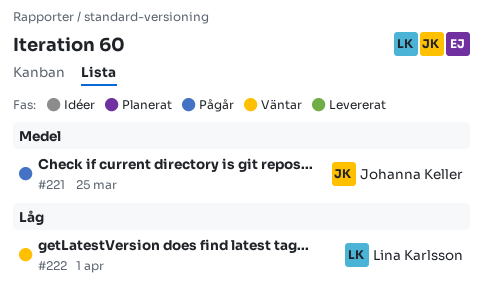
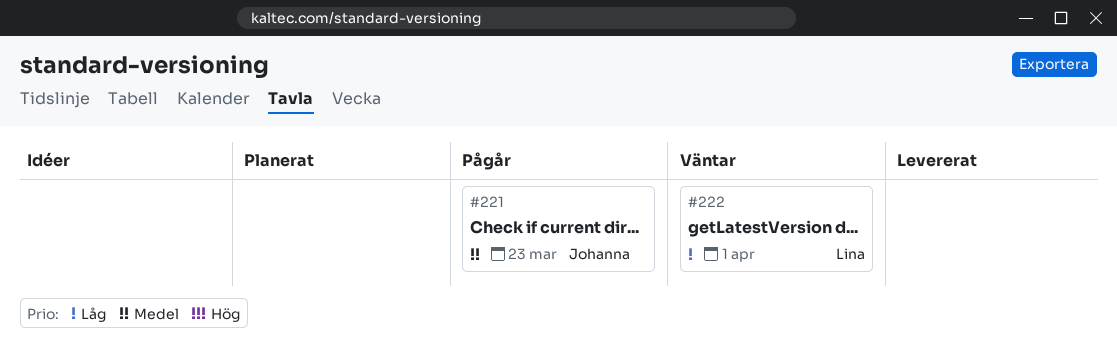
#221, due: Mar 25 -> Mar 23

